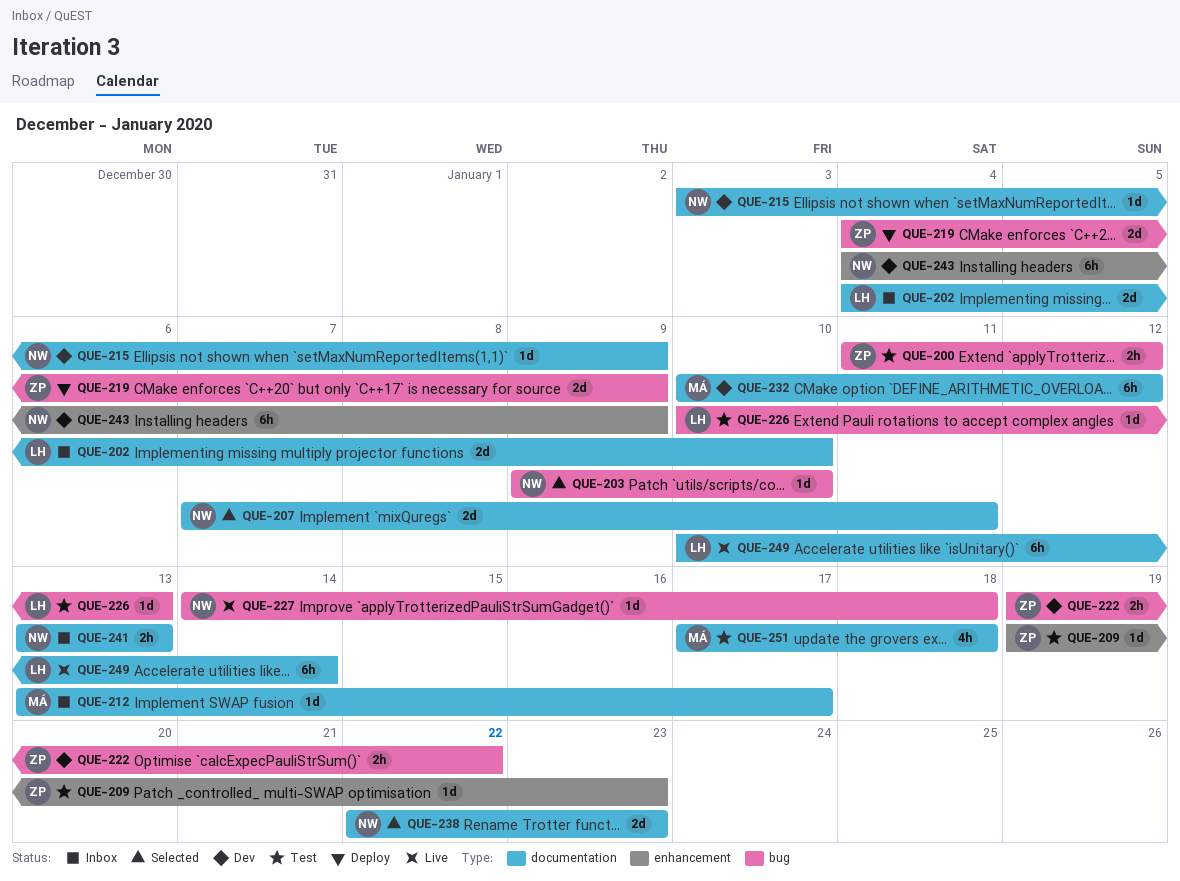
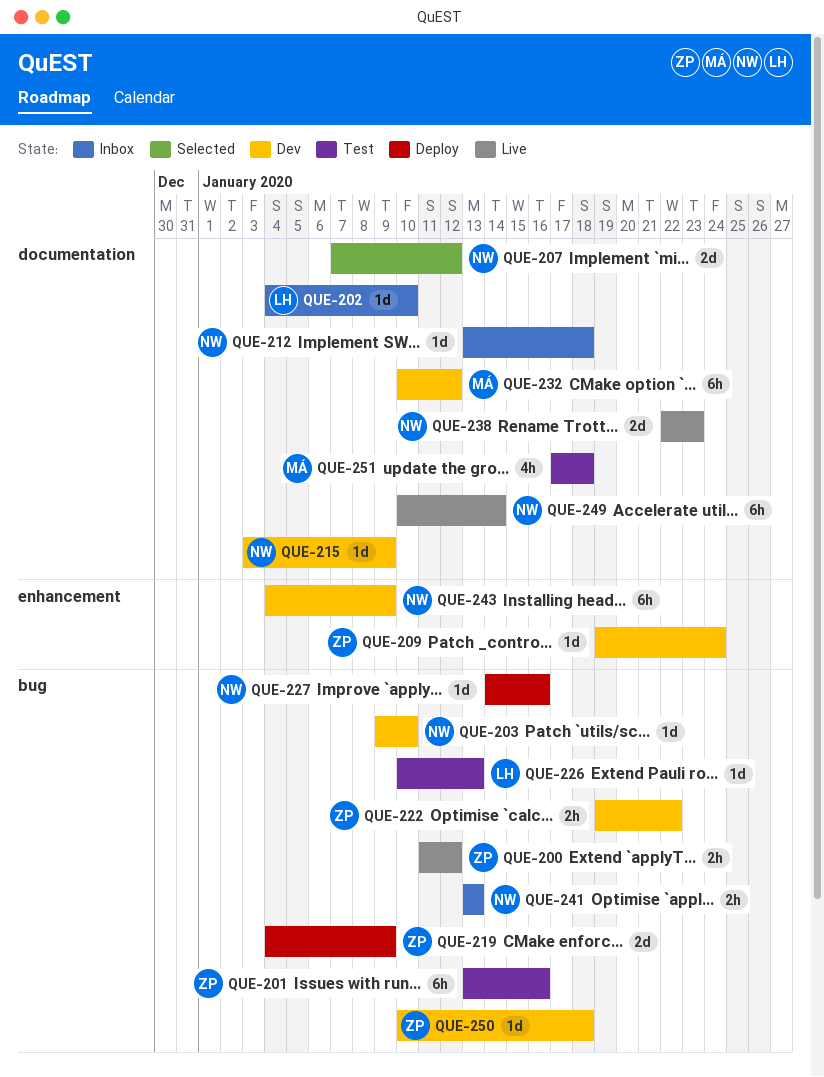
QUE-200, status: Test -> Live
QUE-201: none -> present
QUE-202, estimate: 2d -> 1d
QUE-203, status: Selected -> Dev
QUE-207, due: Jan 11 -> Jan 12
QUE-209, status: Test -> Dev
QUE-209, due: Jan 23 -> Jan 24
QUE-212, owner: MÁ -> NW
QUE-212, due: Jan 17 -> Jan 18
QUE-227, status: Live -> Deploy
QUE-227, due: Jan 18 -> Jan 16
QUE-238, status: Selected -> Live
QUE-241, label: documentation -> bug
QUE-249, owner: LH -> NW
QUE-250: none -> present

